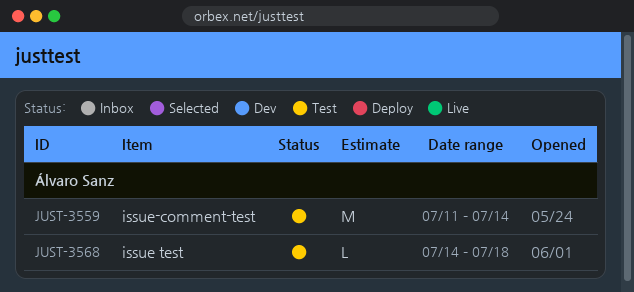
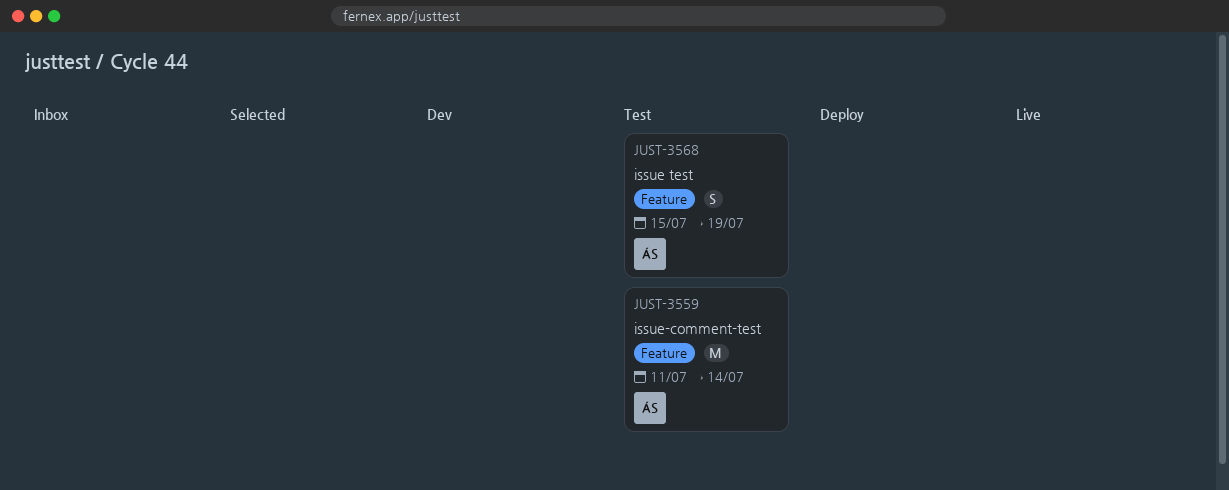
JUST-3568, estimate: L -> S
JUST-3568, start: Jul 14 -> Jul 15
JUST-3568, due: Jul 18 -> Jul 19

